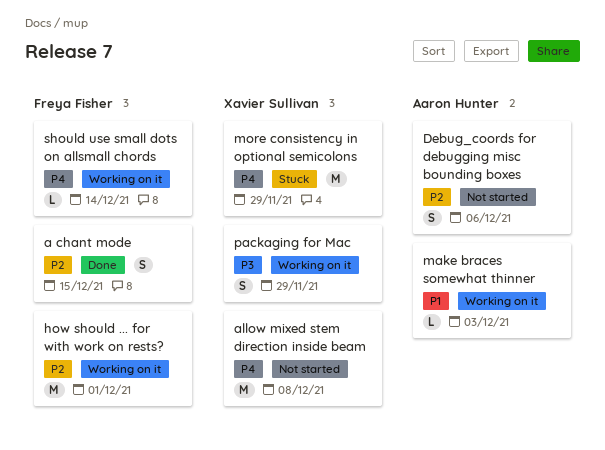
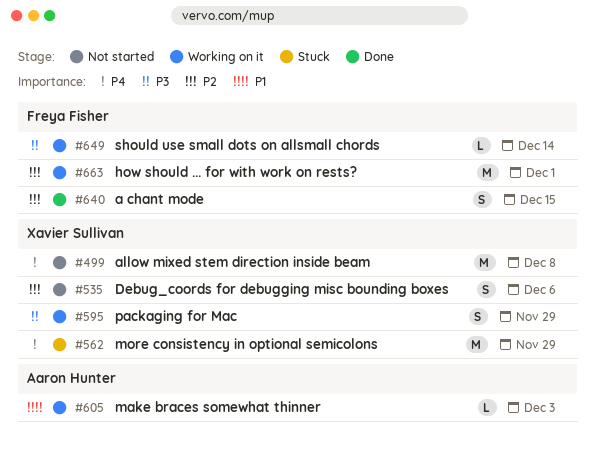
Debug_coords for debugging misc bounding boxes, owner: Aaron Hunter -> Xavier Sullivan
should use small dots on allsmall chords, priority: P4 -> P3

